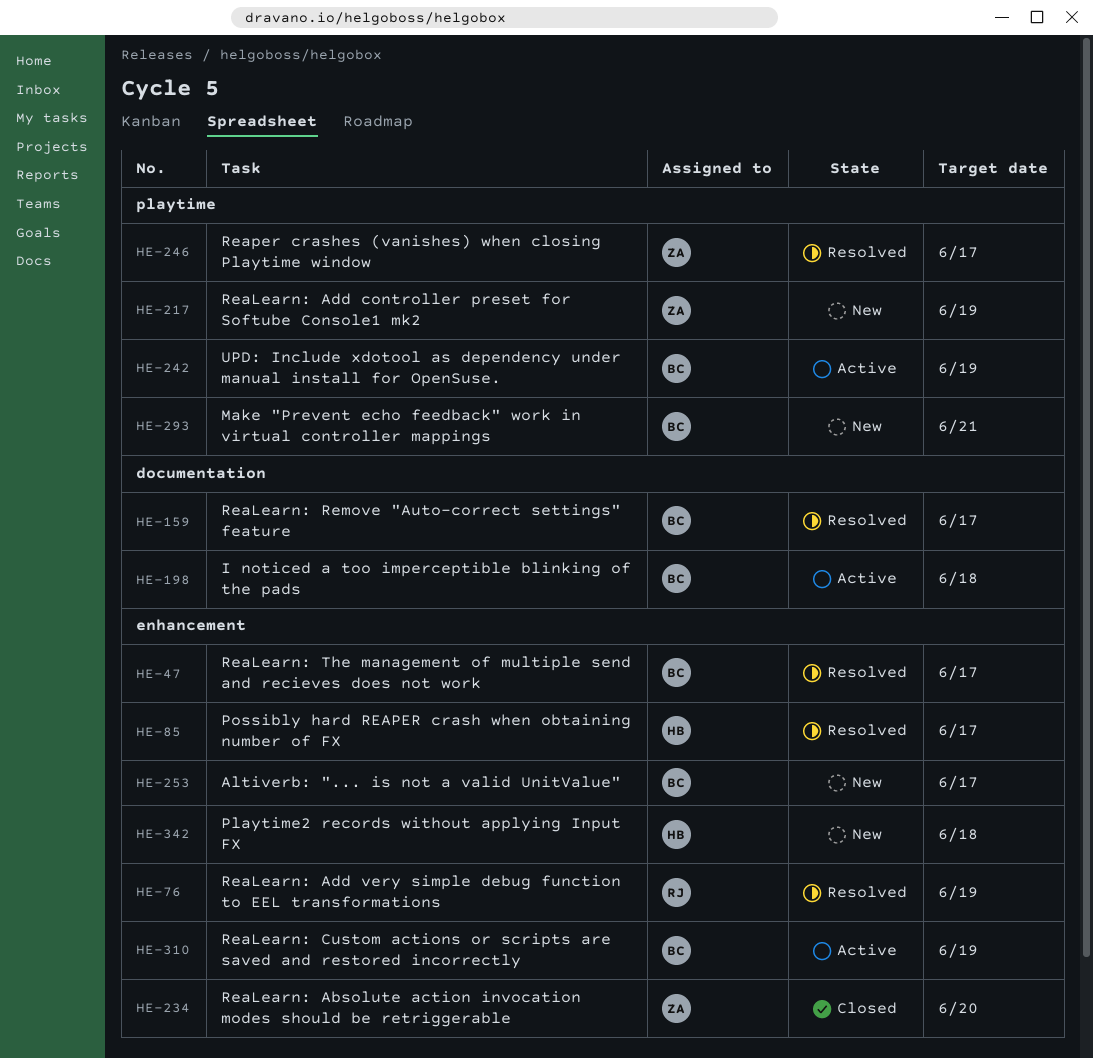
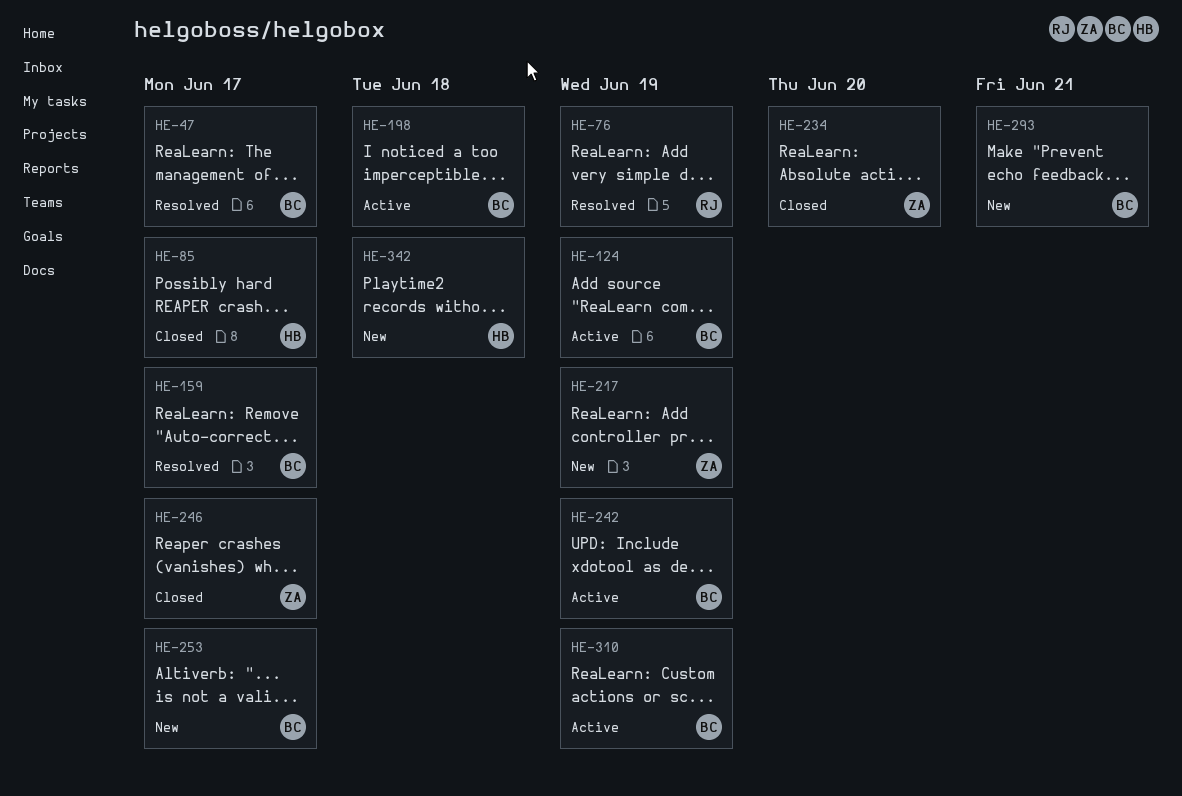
HE-85, status: Resolved -> Closed
HE-124: none -> present
HE-246, status: Resolved -> Closed

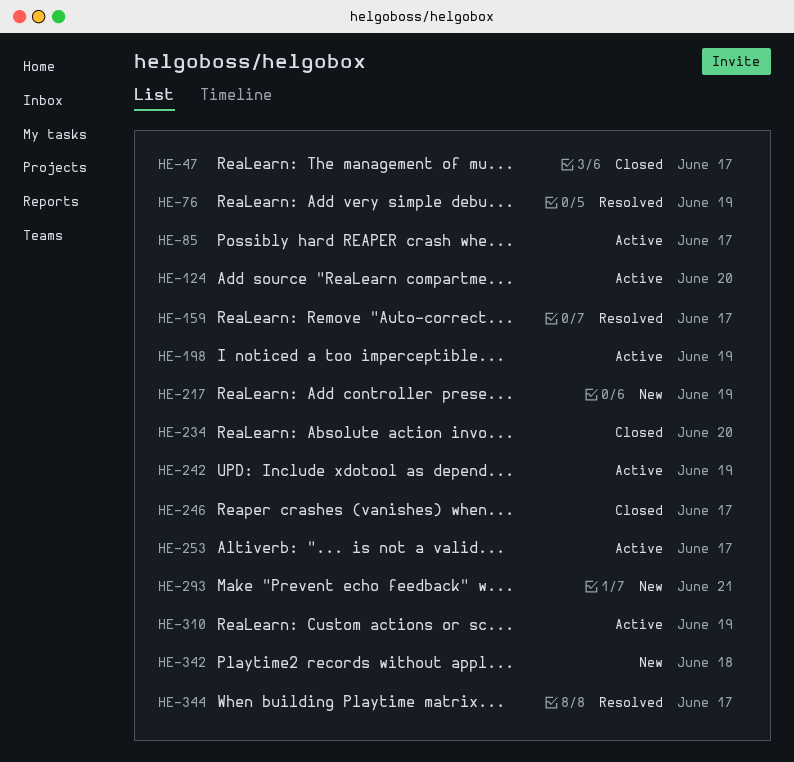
HE-47, status: Resolved -> Closed
HE-85, status: Closed -> Active
HE-124, due: Jun 19 -> Jun 20
HE-198, due: Jun 18 -> Jun 19
HE-253, status: New -> Active
HE-344: none -> present

